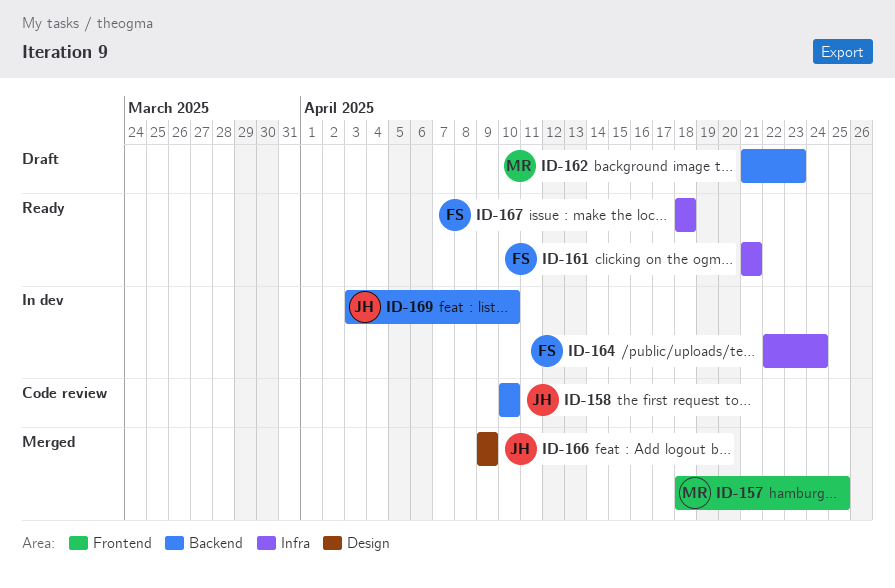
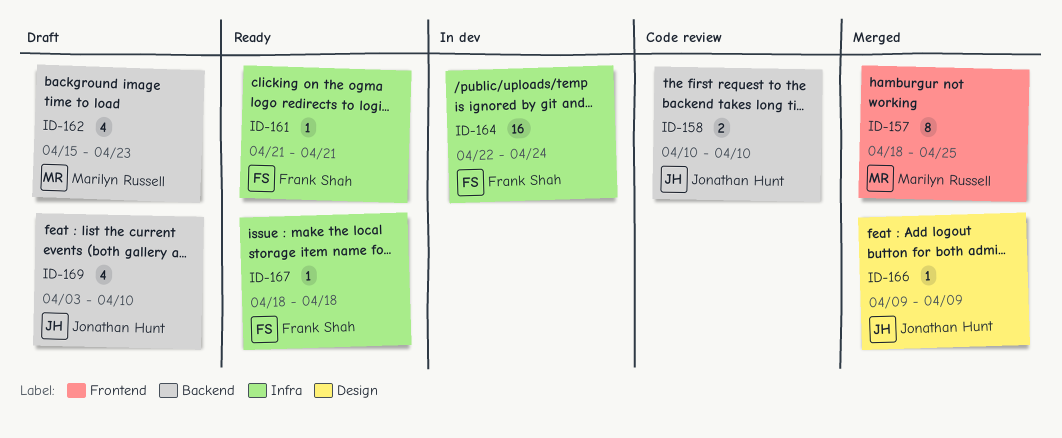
ID-162, start: Apr 21 -> Apr 15
ID-169, status: In dev -> Draft

